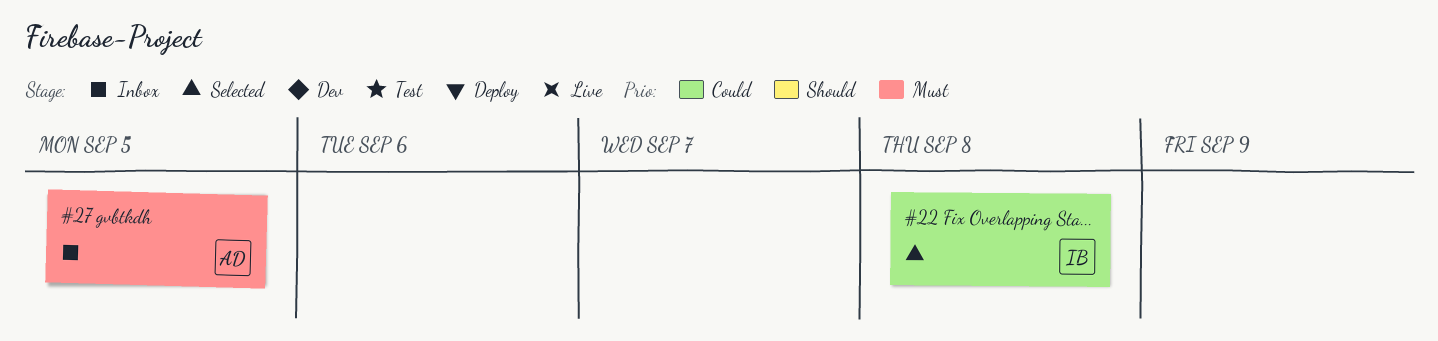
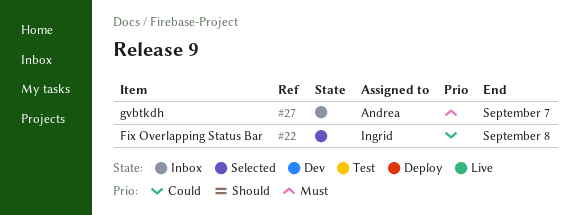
#27, due: Sep 5 -> Sep 7

